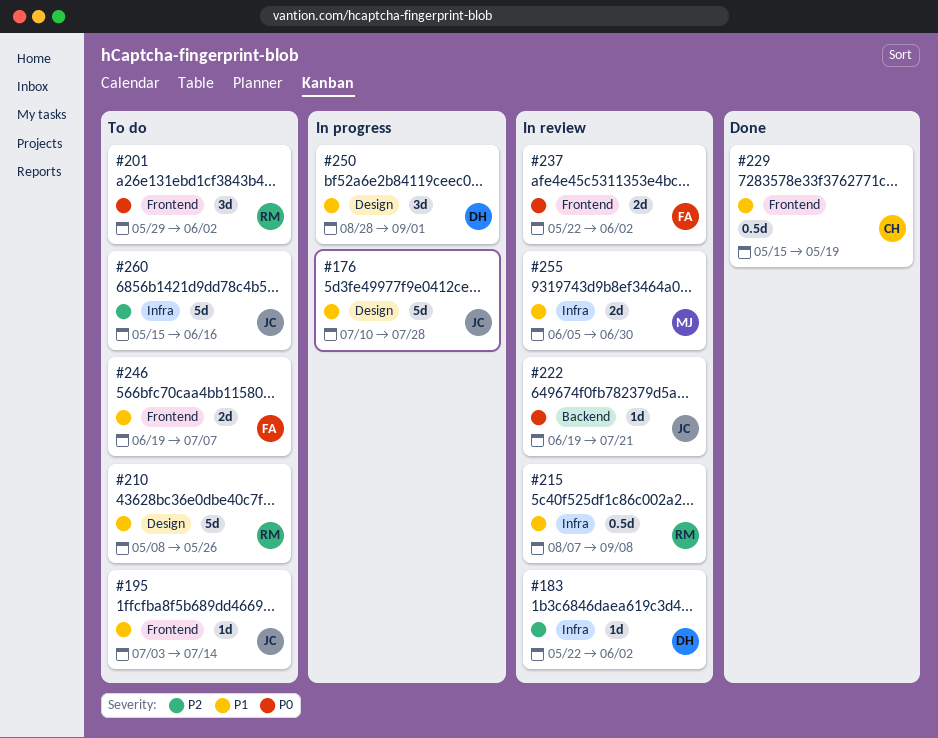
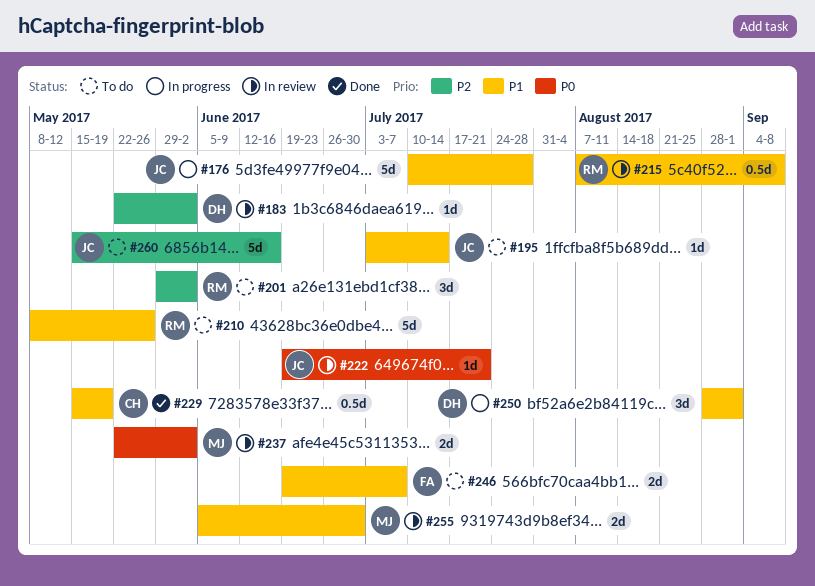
#201, priority: P0 -> P2
#237, owner: FA -> MJ

